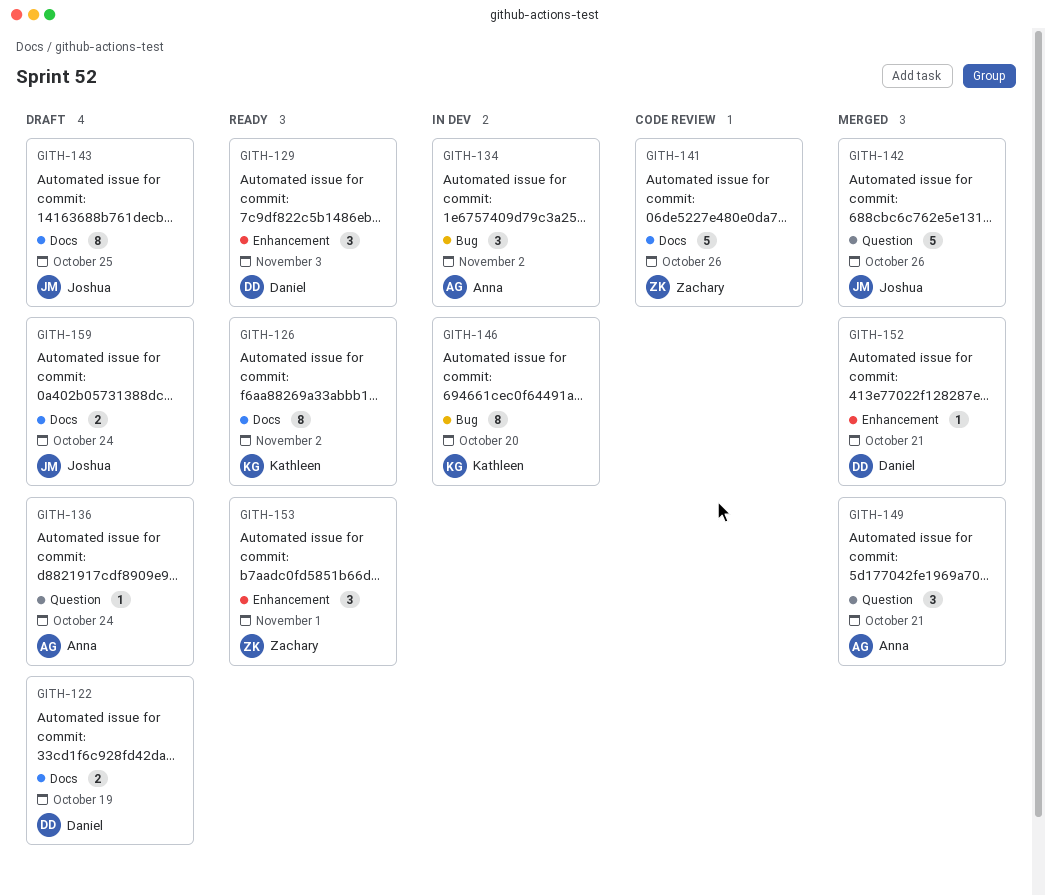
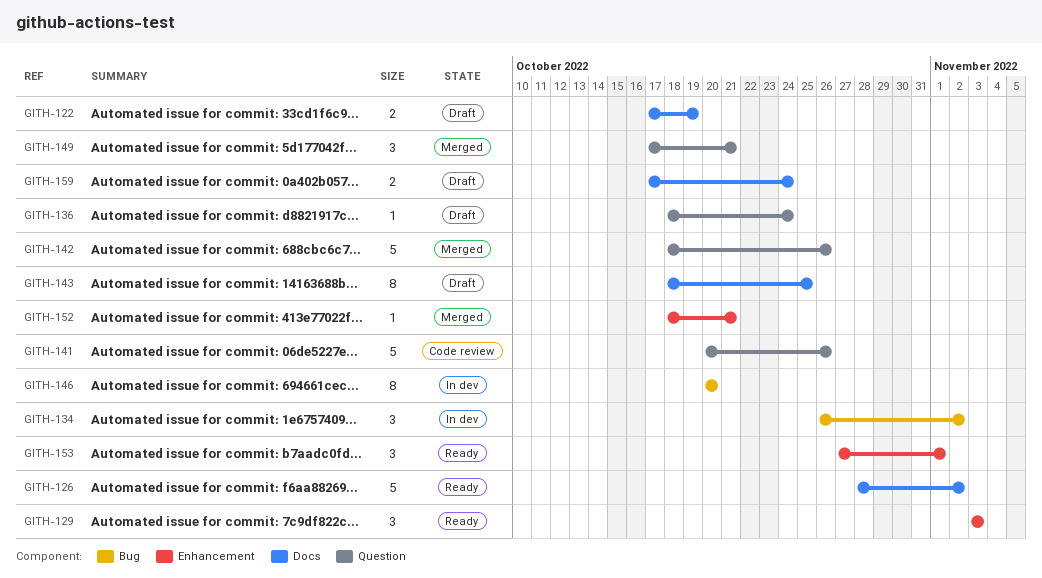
GITH-126, estimate: 8 -> 5
GITH-141, label: Docs -> Question

